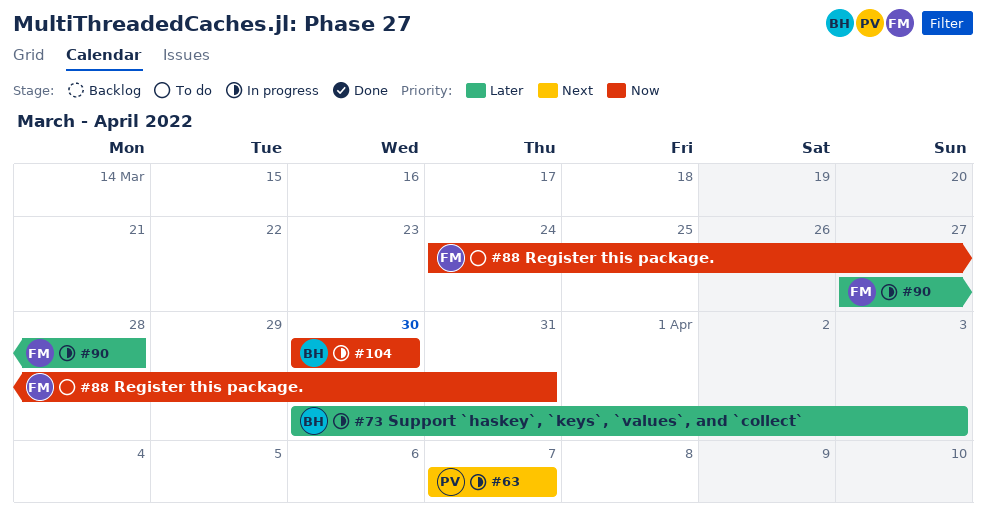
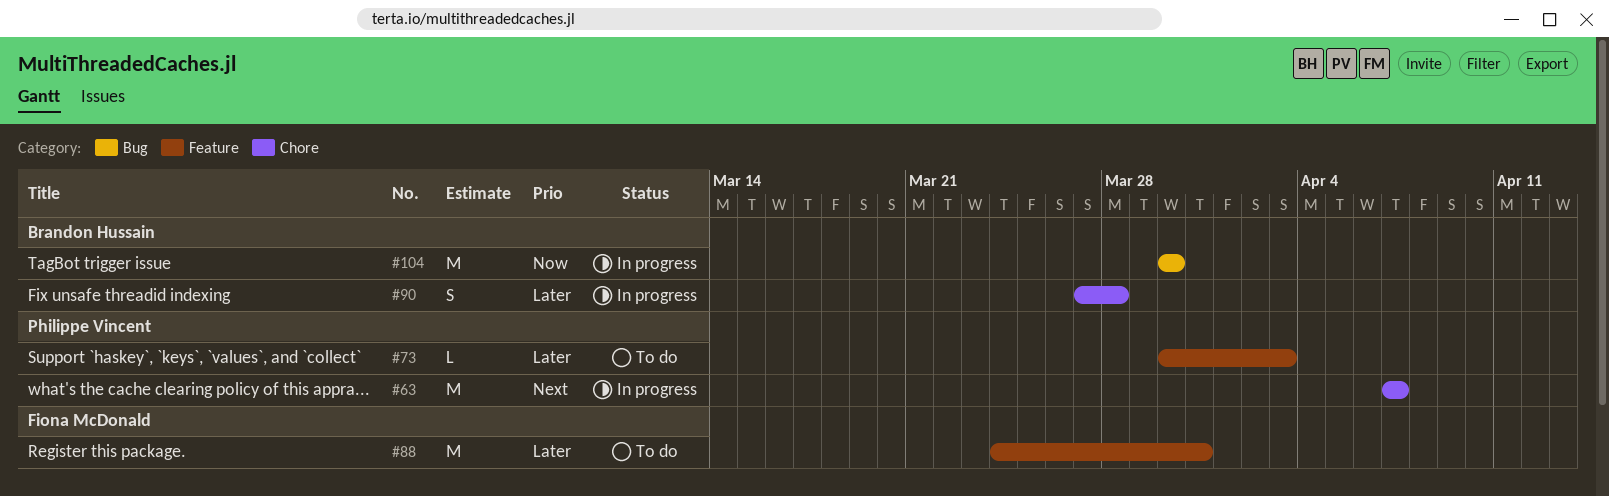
#73, status: In progress -> To do
#73, owner: Brandon Hussain -> Philippe Vincent
#88, priority: Now -> Later
#90, owner: Fiona McDonald -> Brandon Hussain

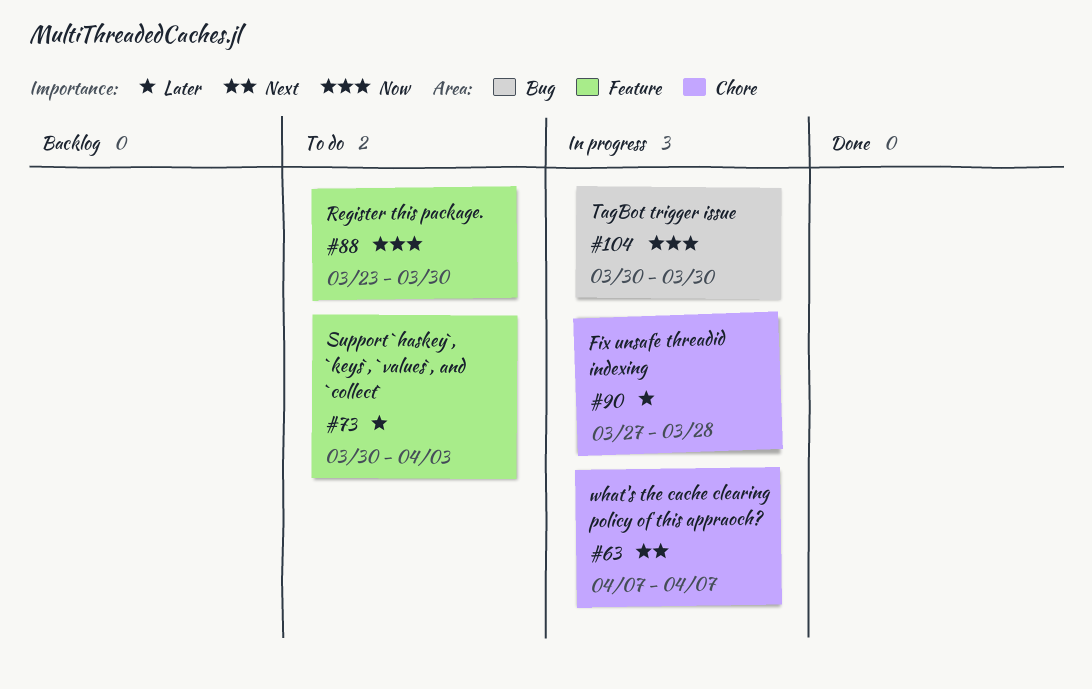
#88, priority: Later -> Now
#88, start: Mar 24 -> Mar 23
#88, due: Mar 31 -> Mar 30

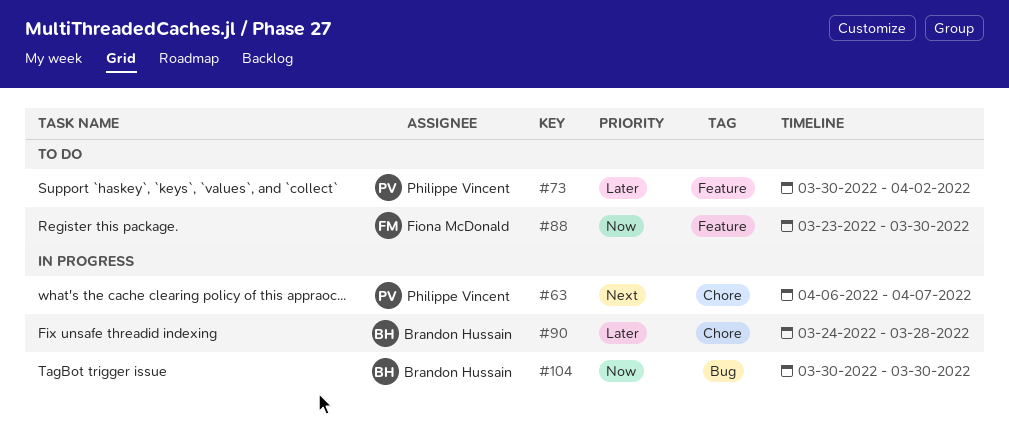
#63, start: Apr 7 -> Apr 6
#73, due: Apr 3 -> Apr 2
#90, start: Mar 27 -> Mar 24

